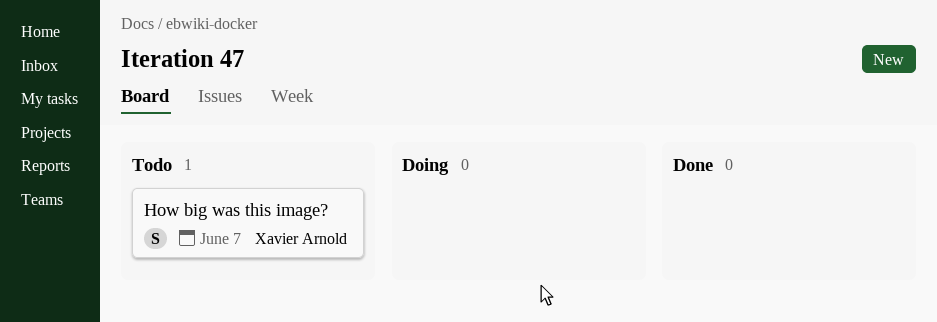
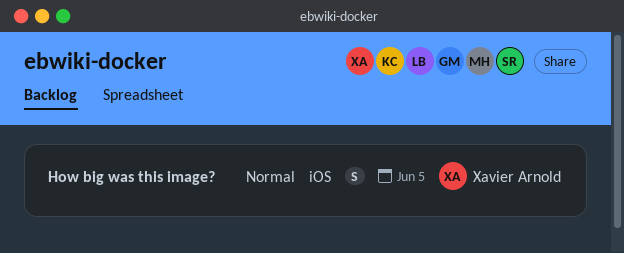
How big was this image?, due: Jun 7 -> Jun 5

